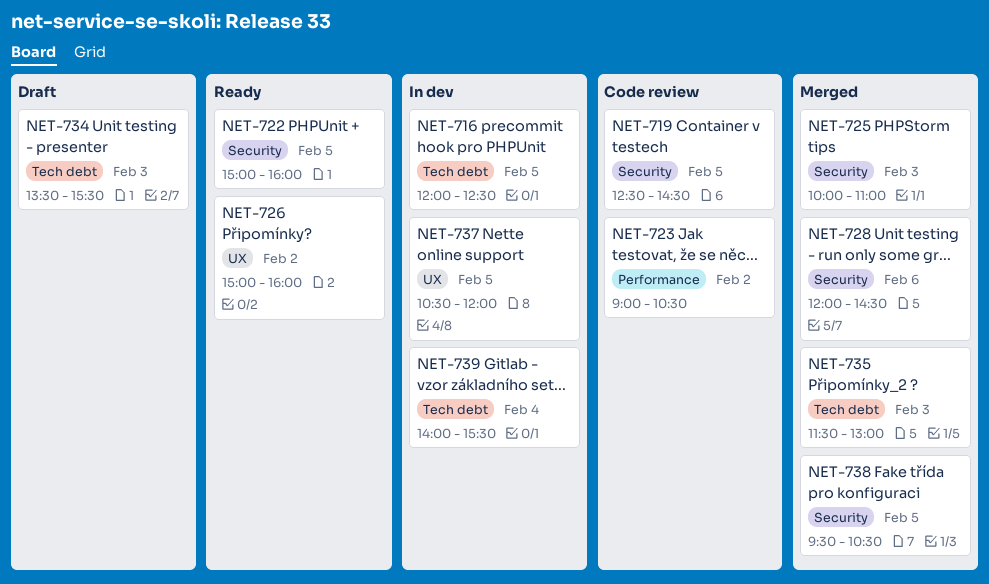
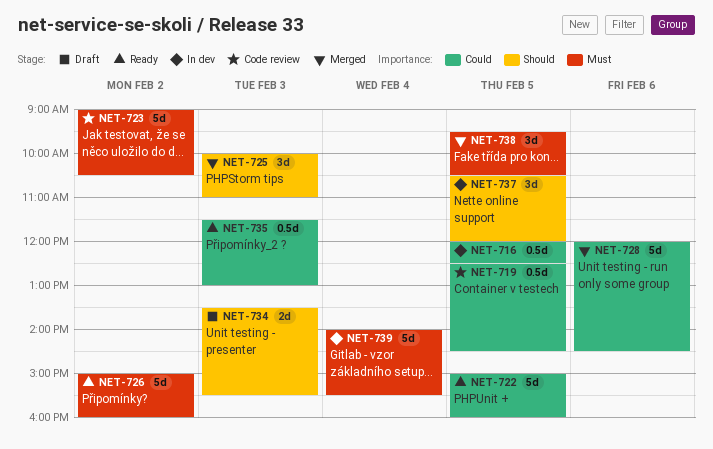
NET-735, status: Merged -> Ready

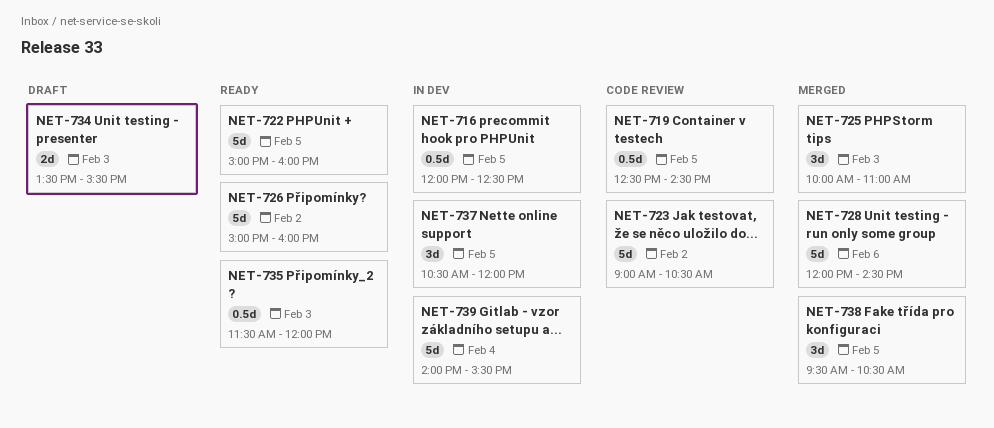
NET-735, ends: 13:00 -> 12:00

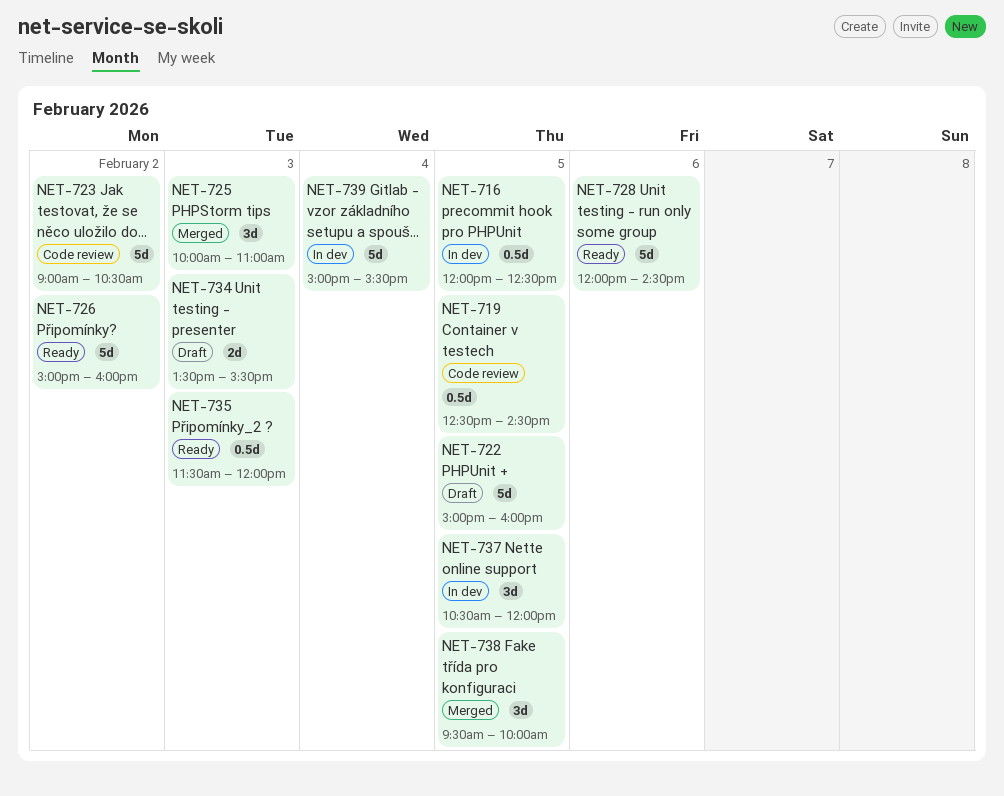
NET-722, status: Ready -> Draft
NET-728, status: Merged -> Ready
NET-738, ends: 10:30 -> 10:00
NET-739, begins: 14:00 -> 15:00

